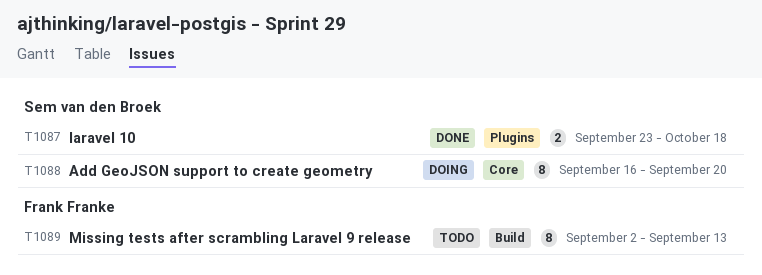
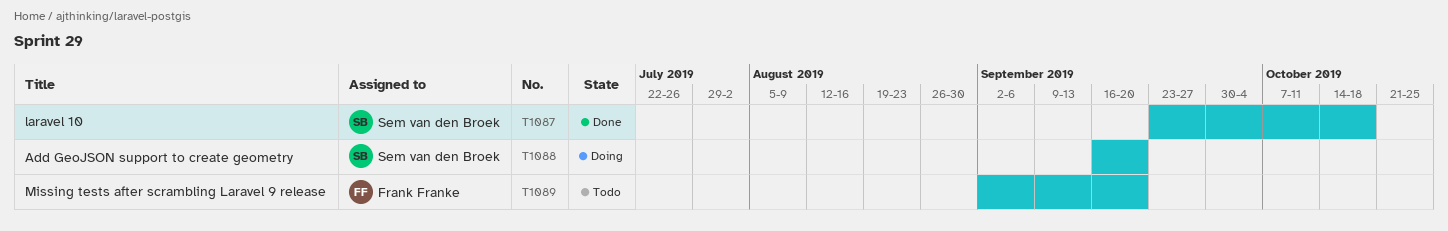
T1089, due: Sep 13 -> Sep 20

